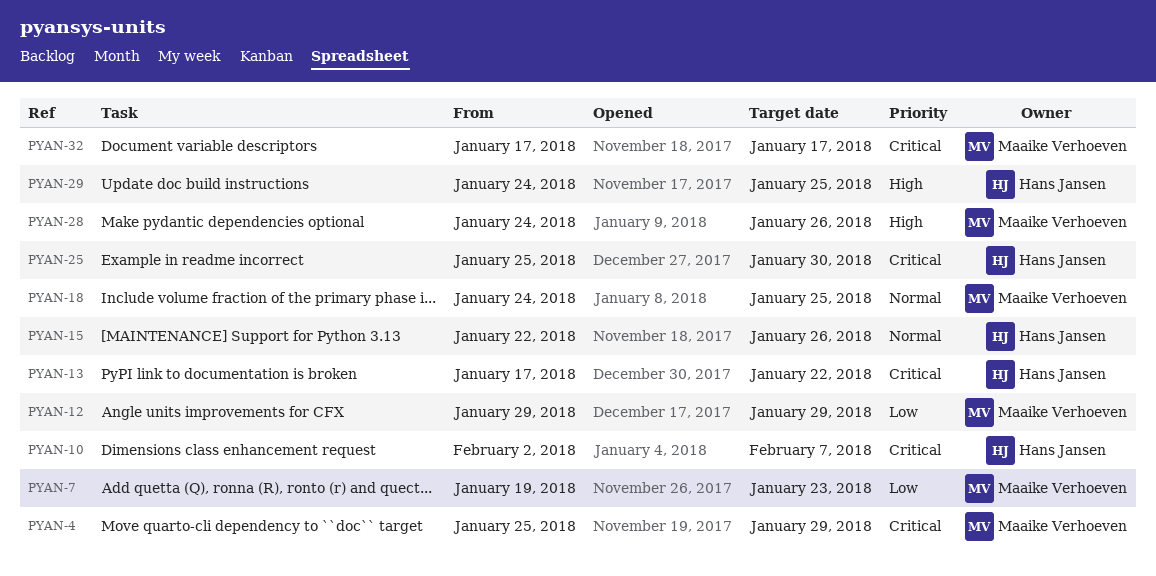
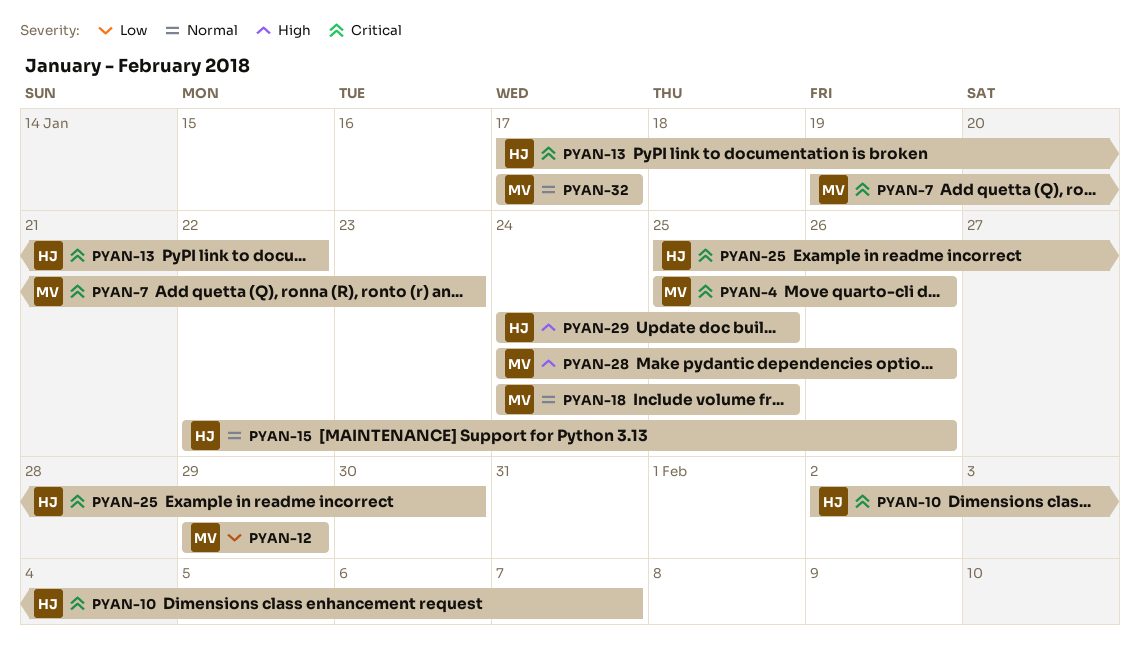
PYAN-4, due: Jan 29 -> Jan 26
PYAN-7, priority: Low -> Critical
PYAN-32, priority: Critical -> Normal

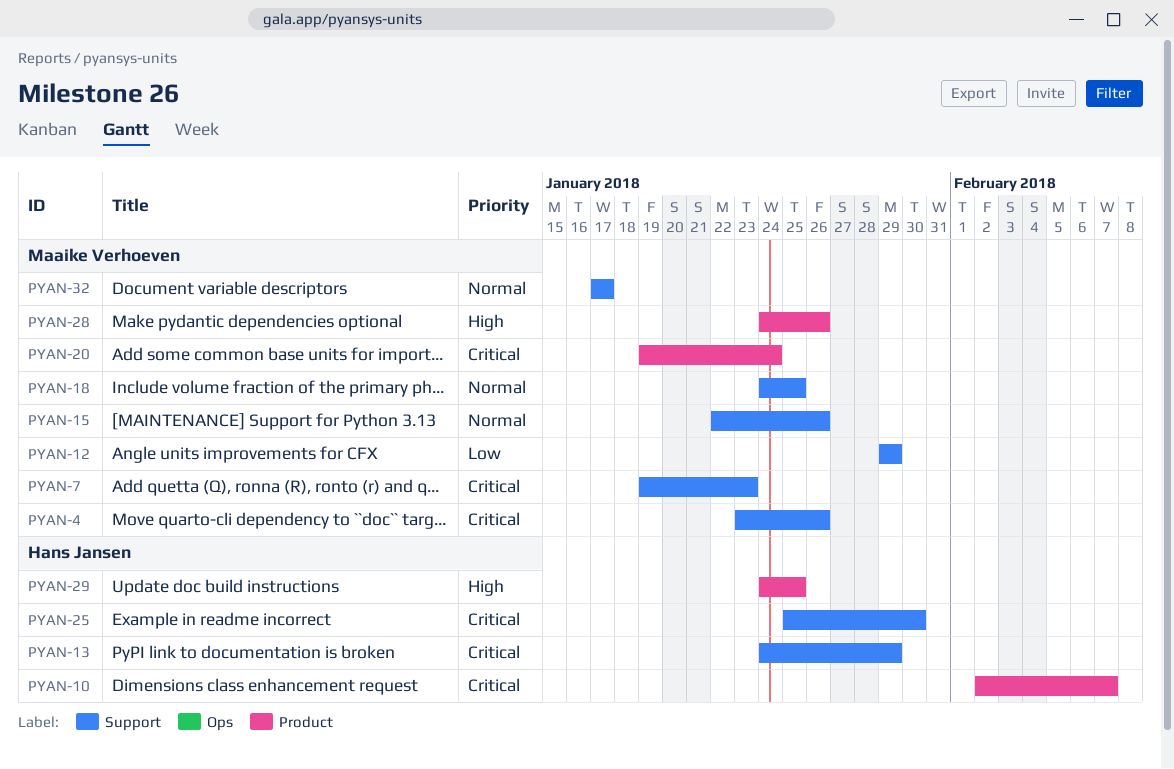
PYAN-4, start: Jan 25 -> Jan 23
PYAN-13, start: Jan 17 -> Jan 24
PYAN-13, due: Jan 22 -> Jan 29
PYAN-15, owner: Hans Jansen -> Maaike Verhoeven
PYAN-20: none -> present

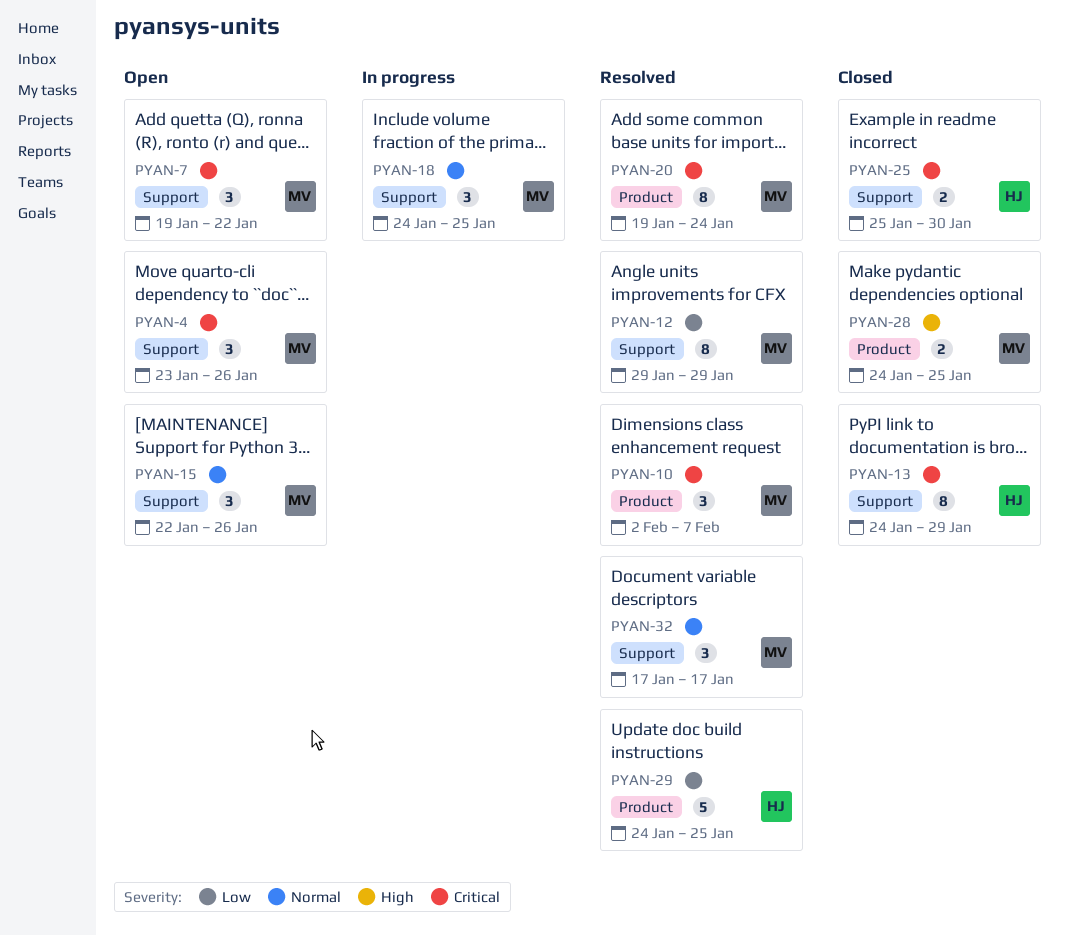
PYAN-7, due: Jan 23 -> Jan 22
PYAN-10, owner: Hans Jansen -> Maaike Verhoeven
PYAN-28, due: Jan 26 -> Jan 25
PYAN-29, priority: High -> Low

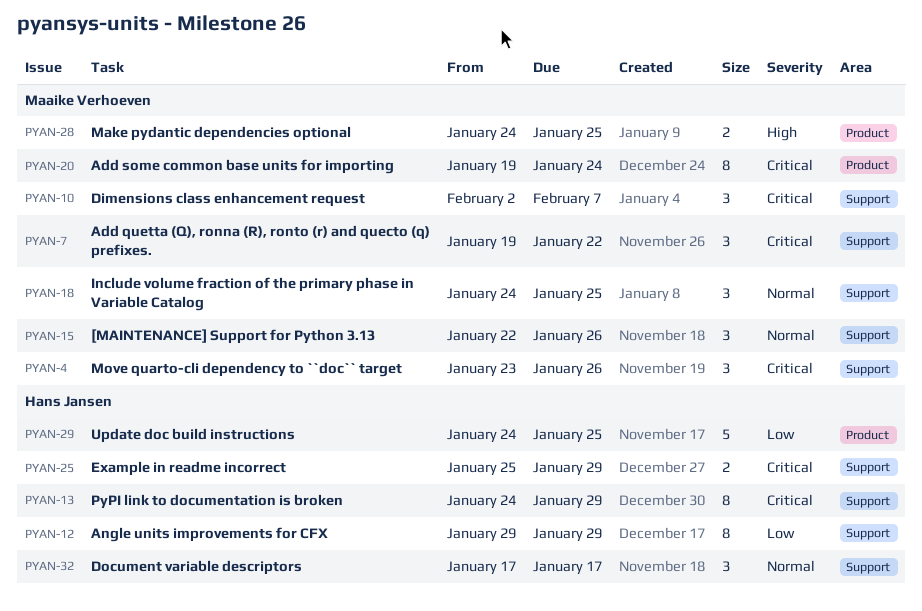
PYAN-10, label: Product -> Support
PYAN-12, owner: Maaike Verhoeven -> Hans Jansen
PYAN-25, due: Jan 30 -> Jan 29
PYAN-32, owner: Maaike Verhoeven -> Hans Jansen

